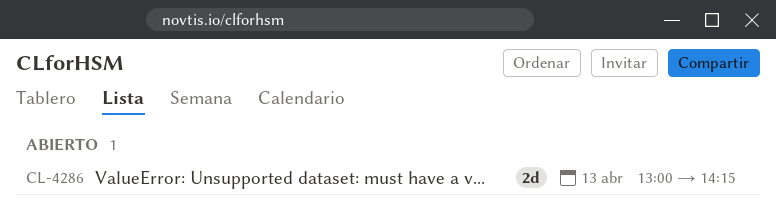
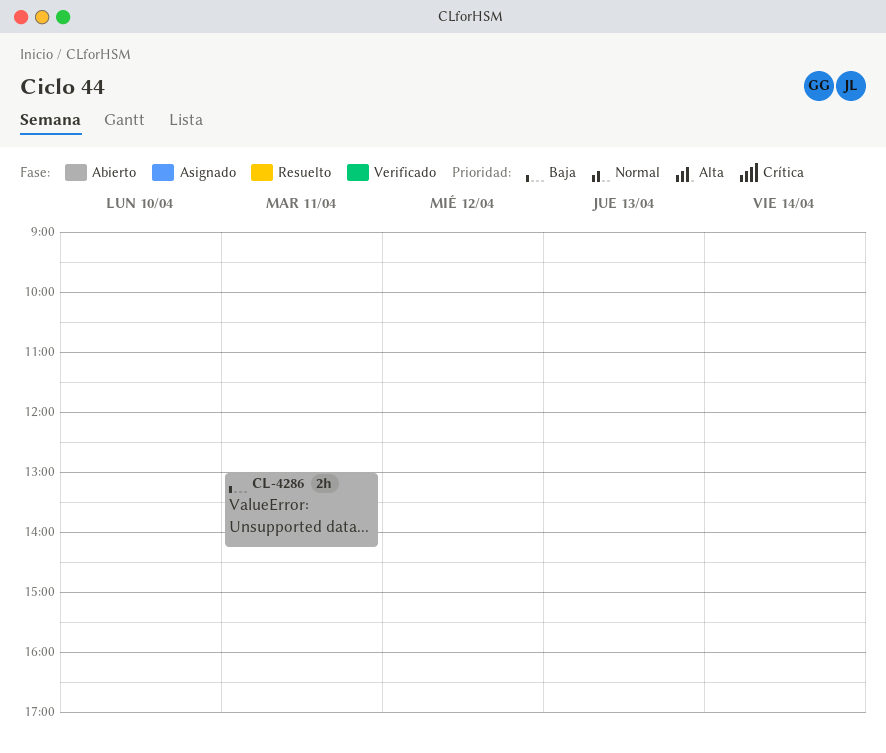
CL-4286, estimate: 2d -> 2h
CL-4286, day: Apr 13 -> Apr 11

